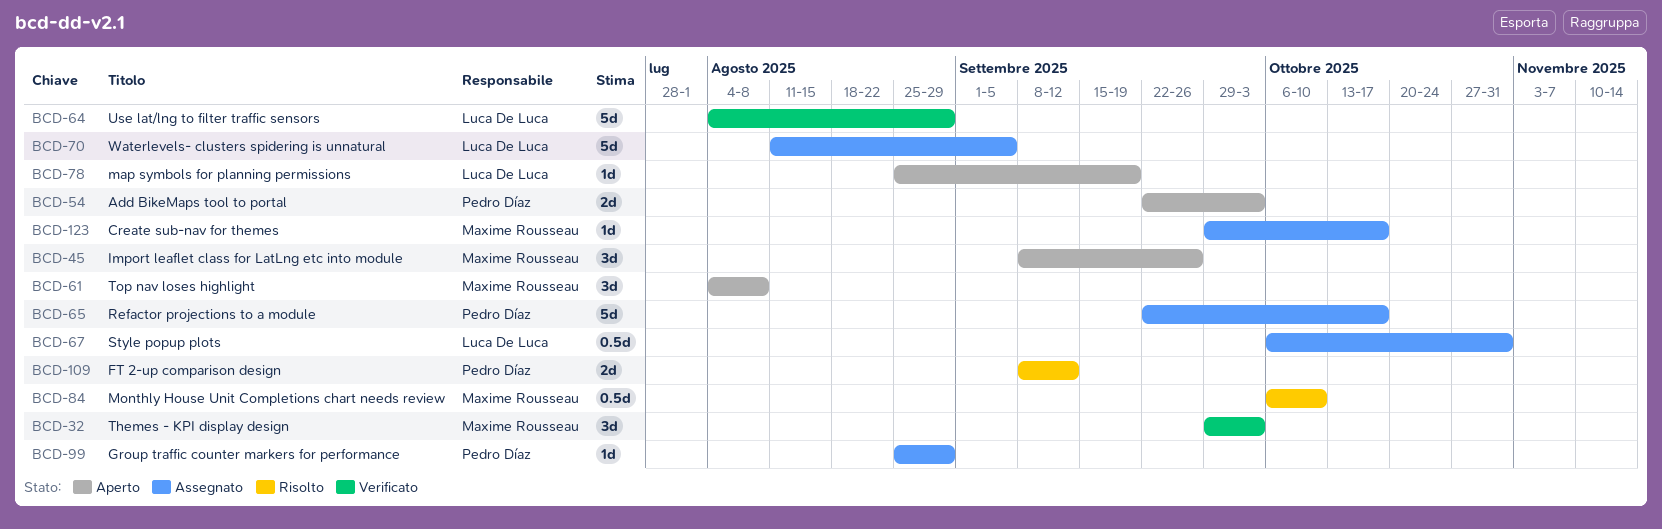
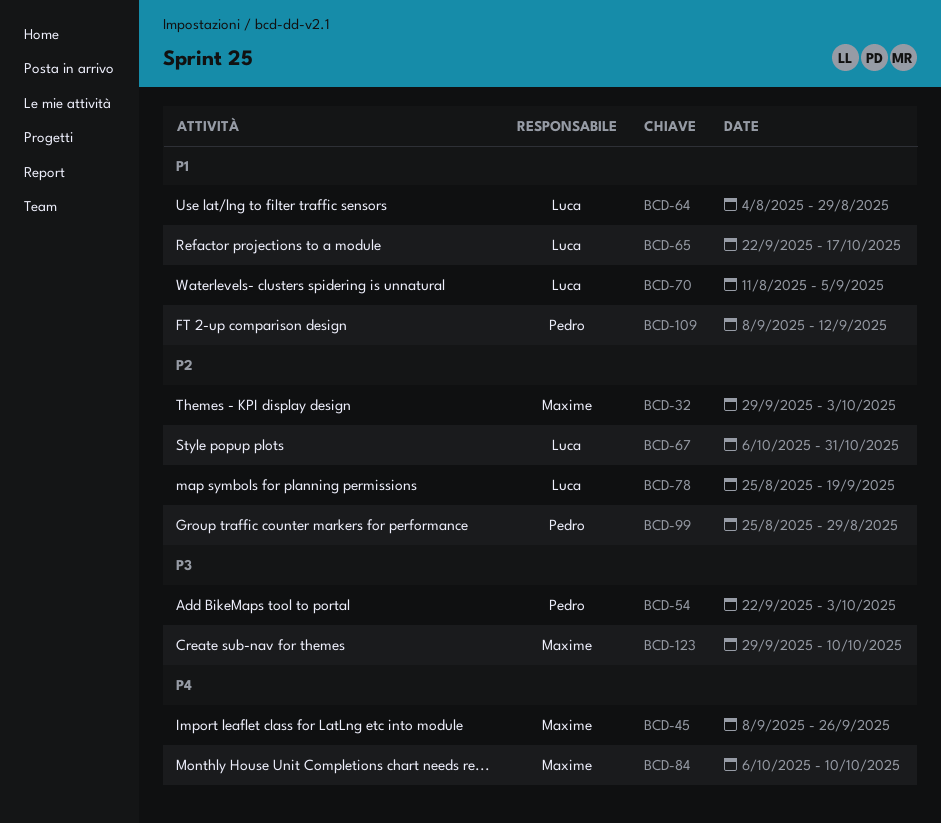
BCD-61: present -> none
BCD-65, owner: Pedro Díaz -> Luca De Luca
BCD-123, due: Oct 17 -> Oct 10

